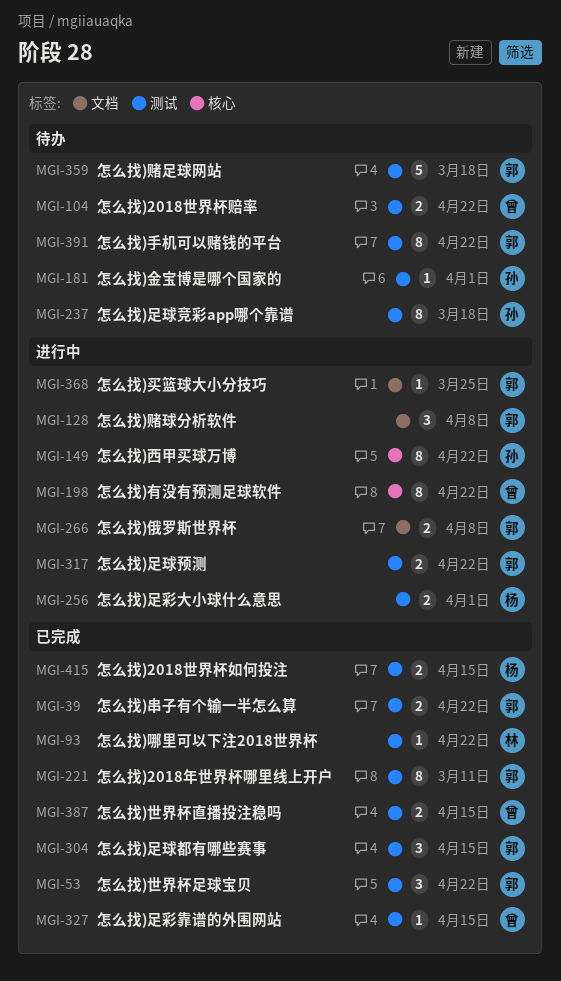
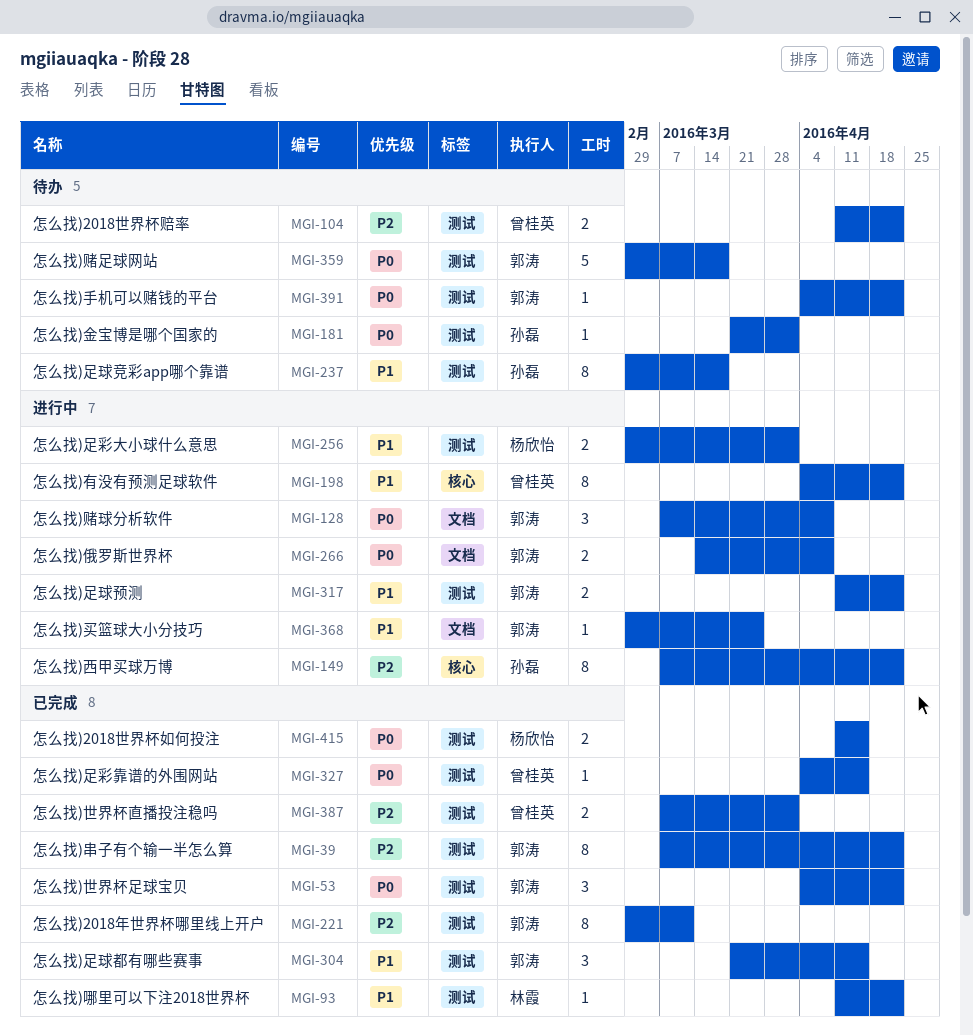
MGI-39, estimate: 2 -> 8
MGI-387, due: Apr 15 -> Apr 1
MGI-391, estimate: 8 -> 1

